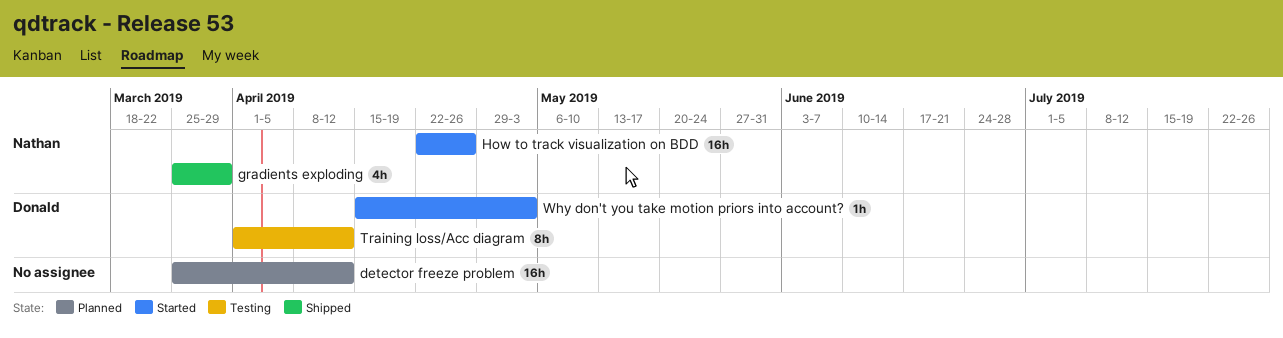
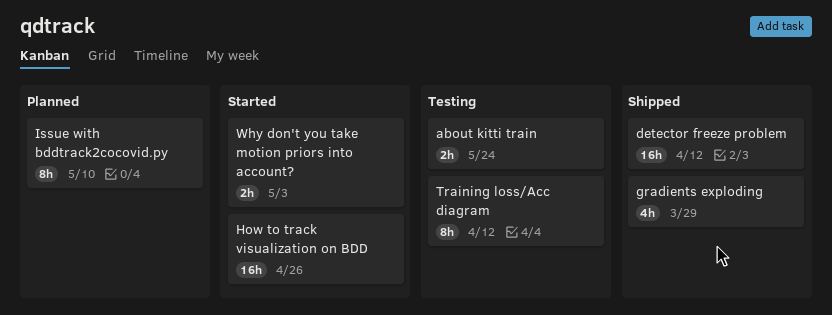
about kitti train: none -> present
detector freeze problem, status: Planned -> Shipped
Issue with bddtrack2cocovid.py: none -> present
Why don't you take motion priors into account?, estimate: 1h -> 2h

